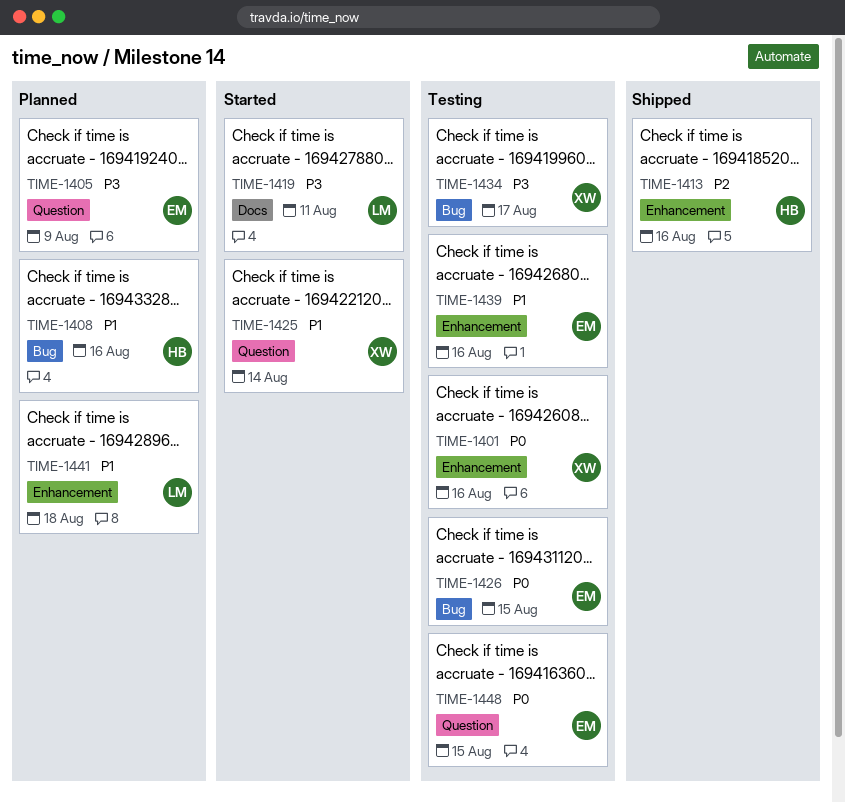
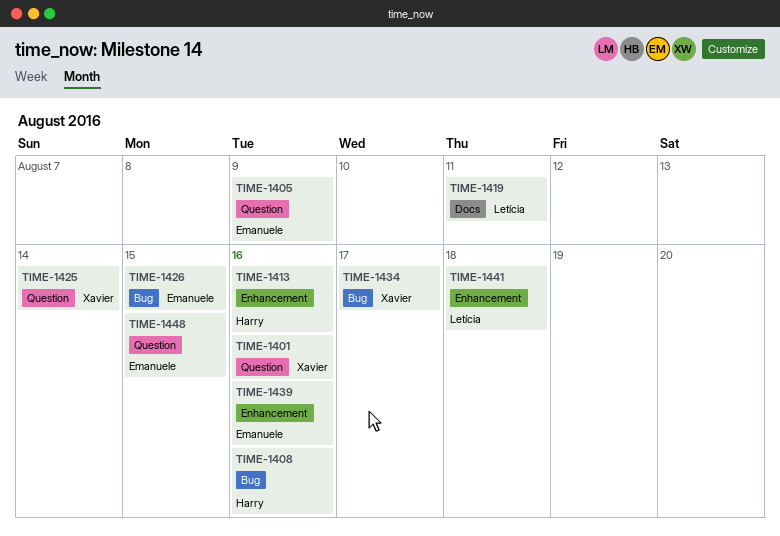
TIME-1401, label: Enhancement -> Question

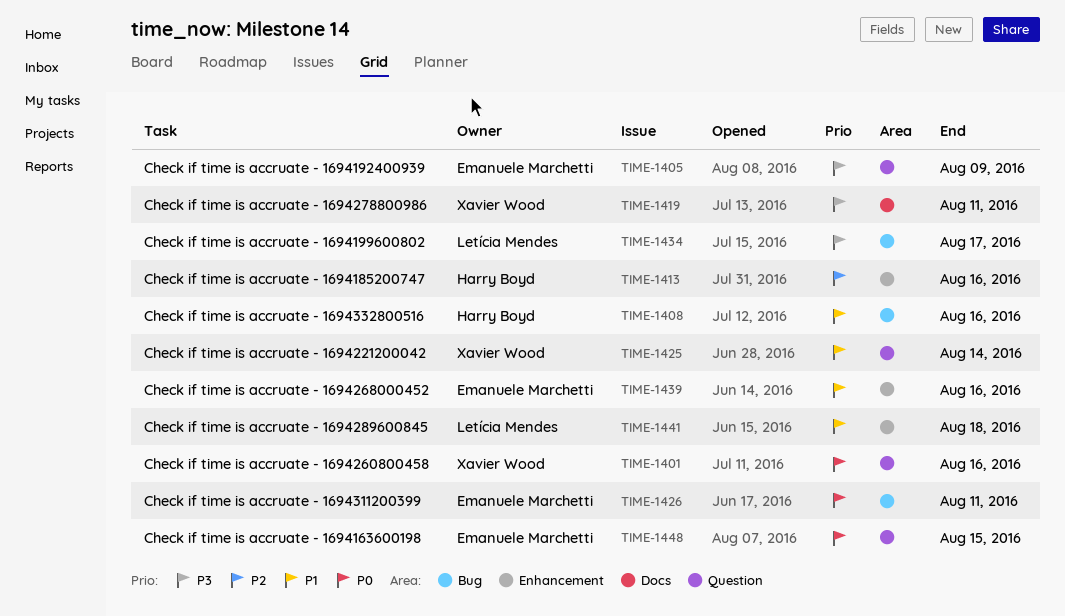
TIME-1419, owner: Letícia Mendes -> Xavier Wood
TIME-1426, due: Aug 15 -> Aug 11
TIME-1434, owner: Xavier Wood -> Letícia Mendes

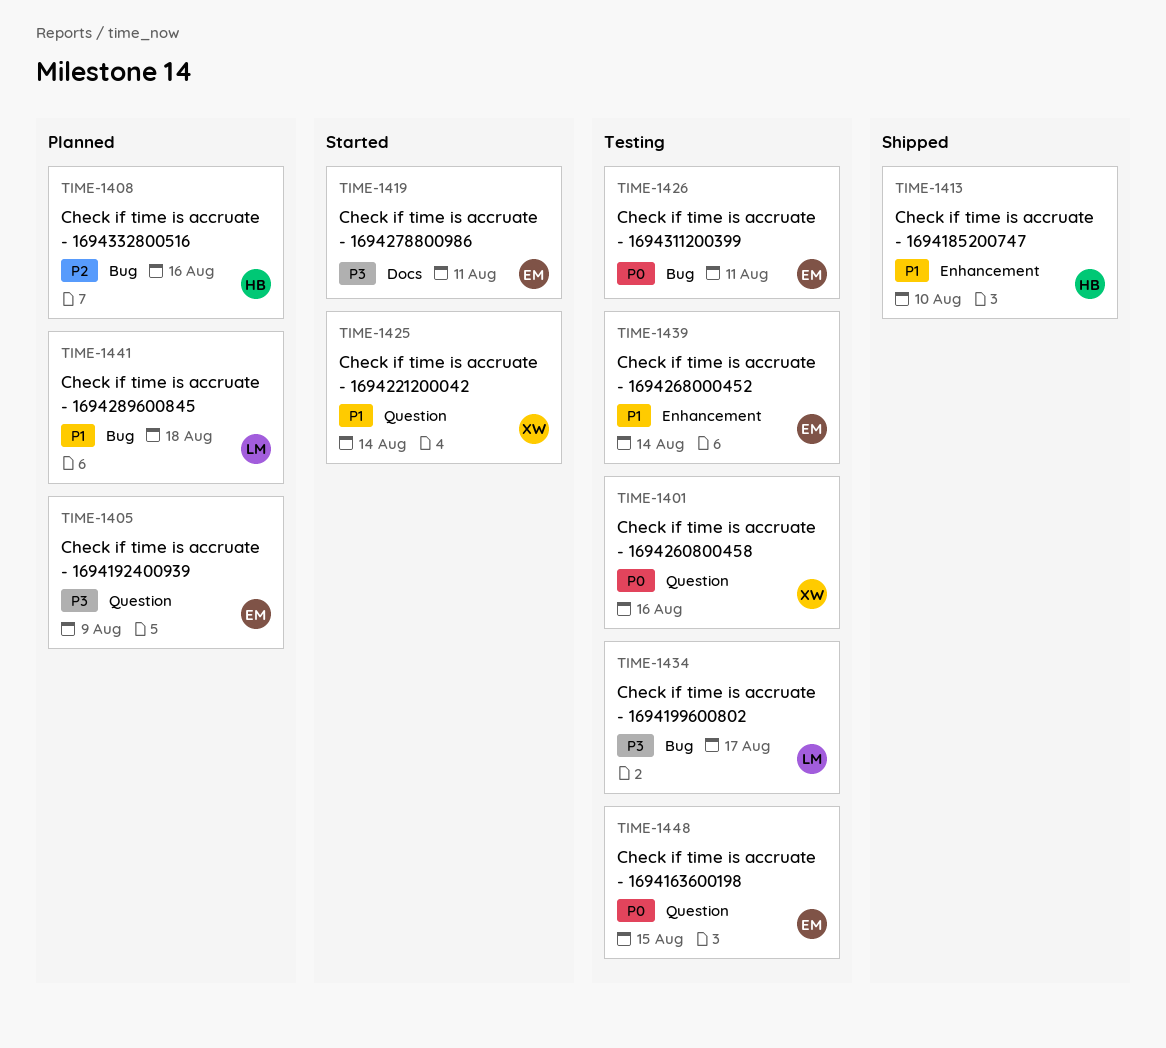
TIME-1408, priority: P1 -> P2
TIME-1413, priority: P2 -> P1
TIME-1413, due: Aug 16 -> Aug 10
TIME-1419, owner: Xavier Wood -> Emanuele Marchetti
TIME-1439, due: Aug 16 -> Aug 14
TIME-1441, label: Enhancement -> Bug

